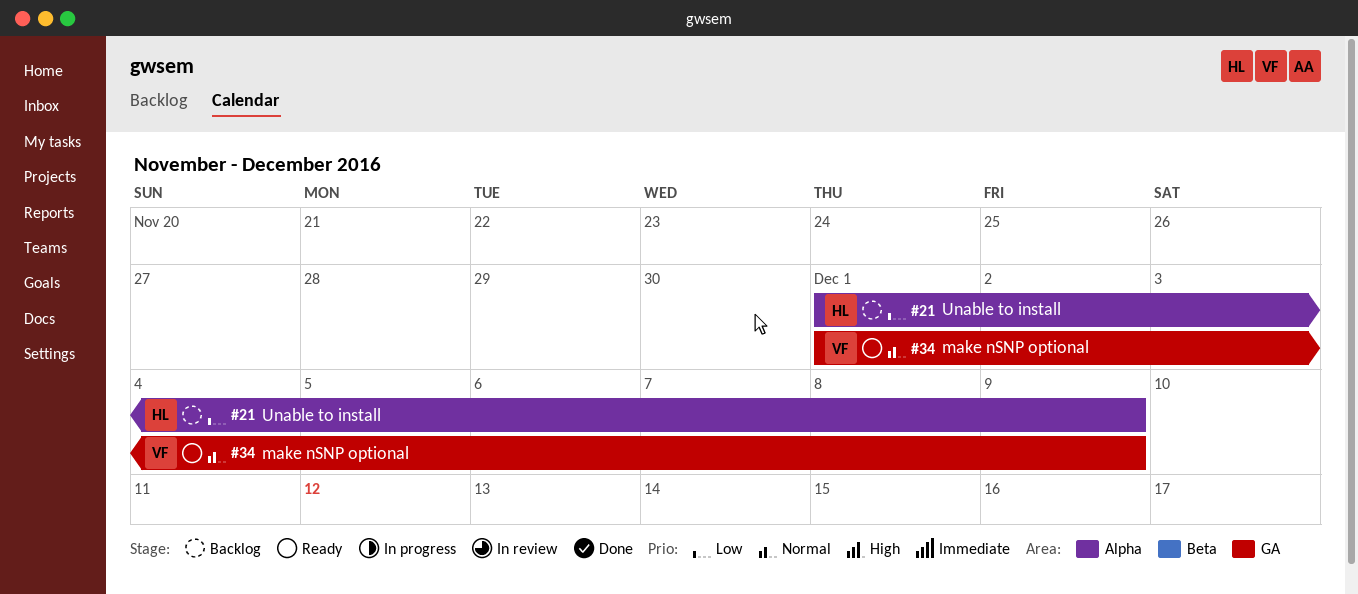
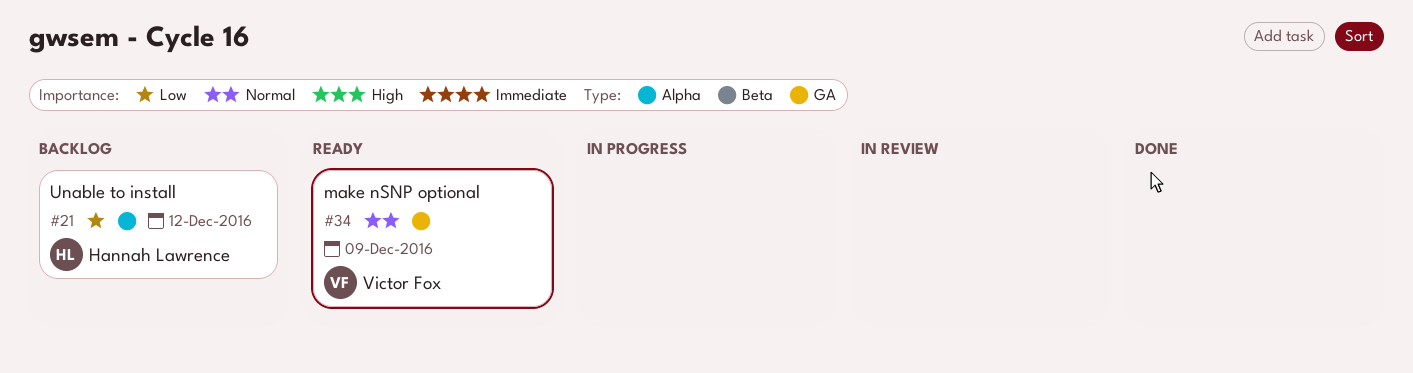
#21, due: Dec 9 -> Dec 12

